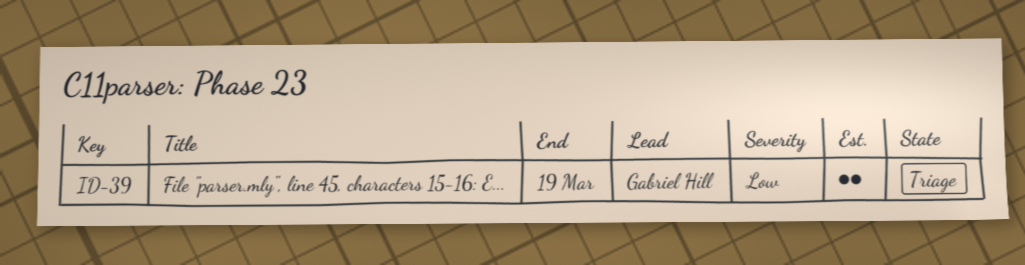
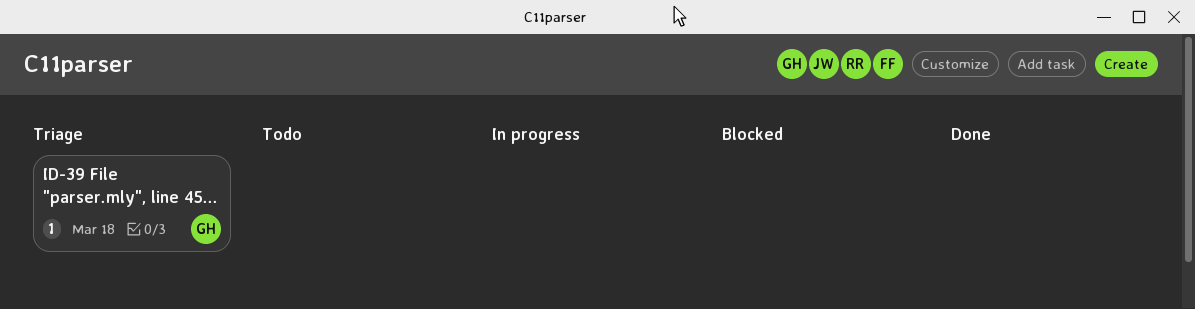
ID-39, estimate: 2 -> 1
ID-39, due: Mar 19 -> Mar 18

